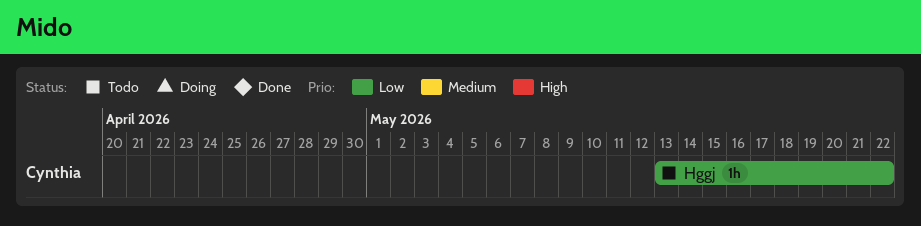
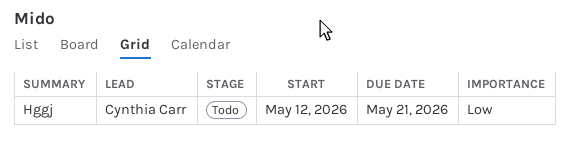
Hggj, start: May 13 -> May 12
Hggj, due: May 22 -> May 21

